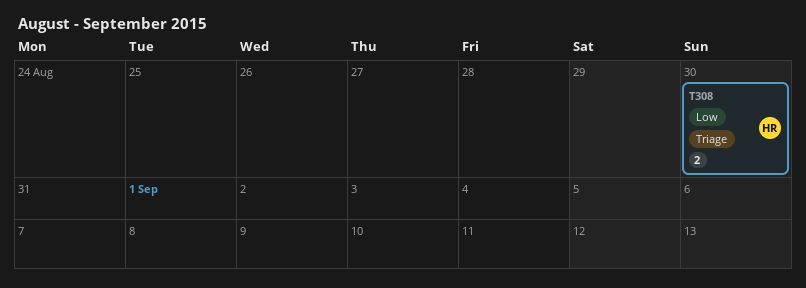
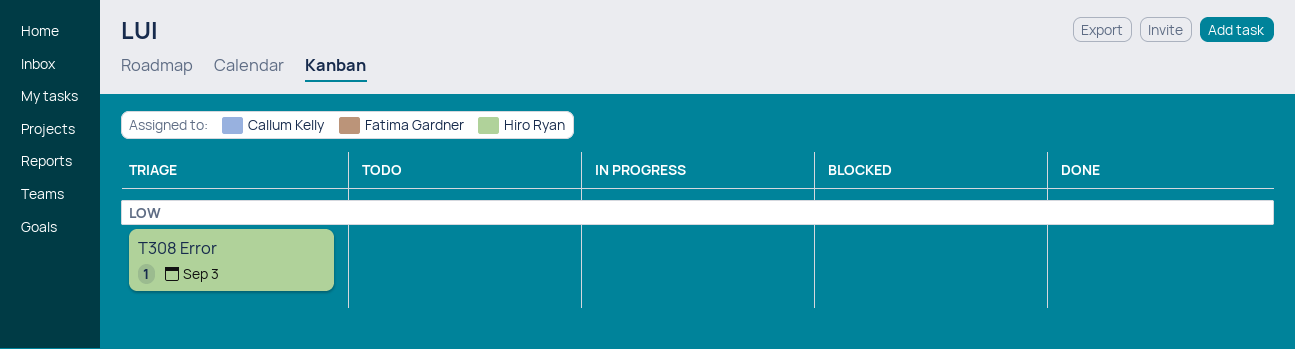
T308, estimate: 2 -> 1
T308, due: Aug 30 -> Sep 3

